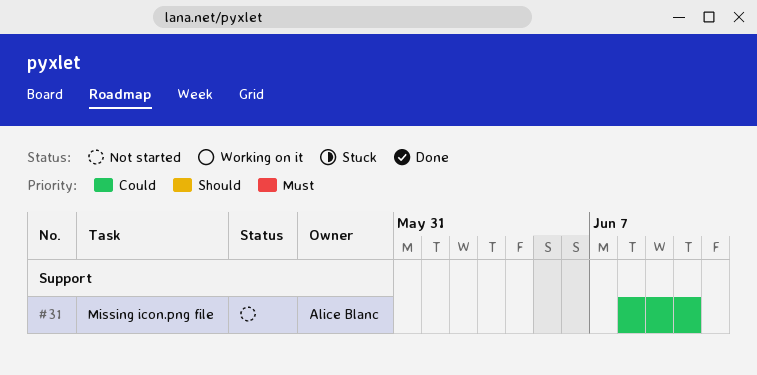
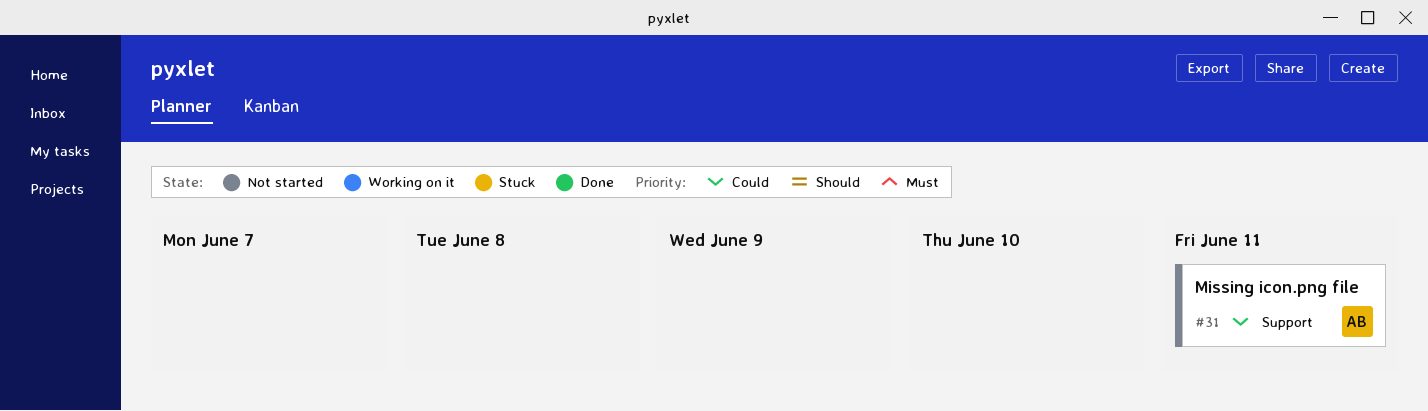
#31, due: Jun 10 -> Jun 11

